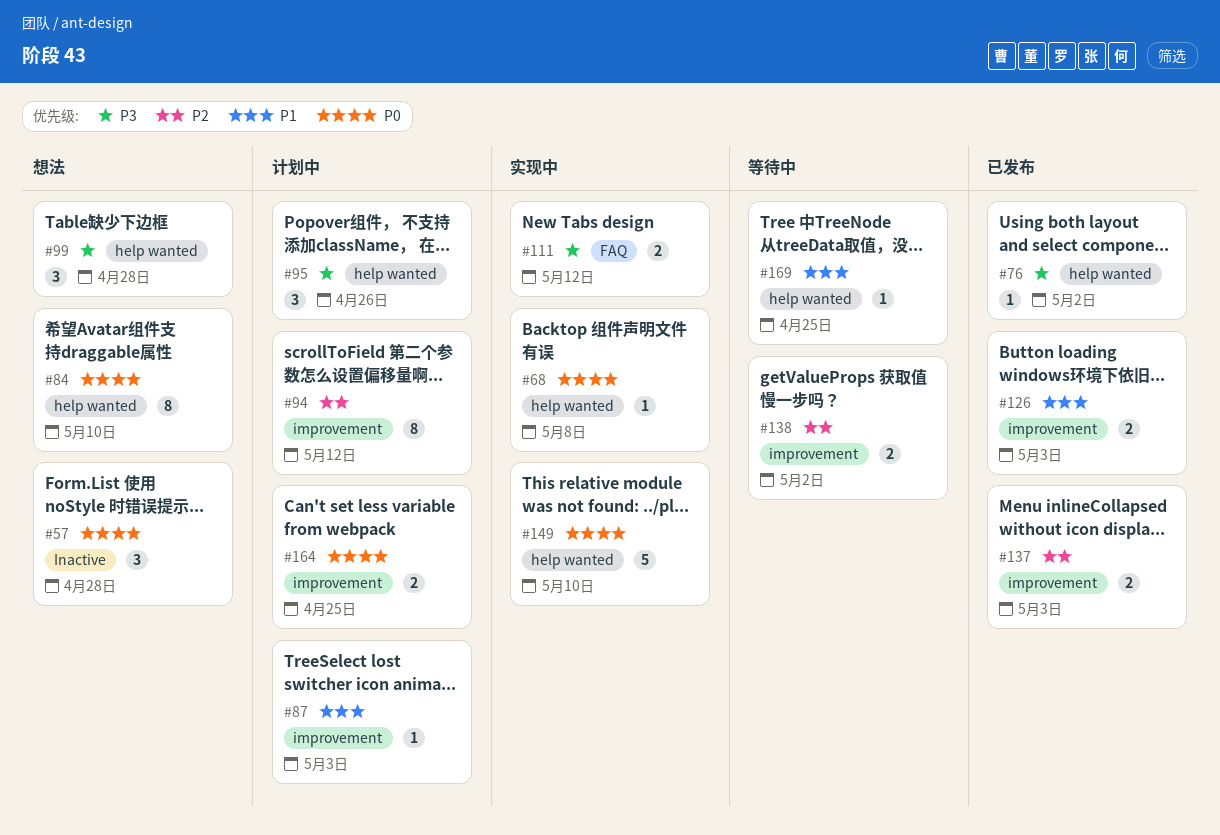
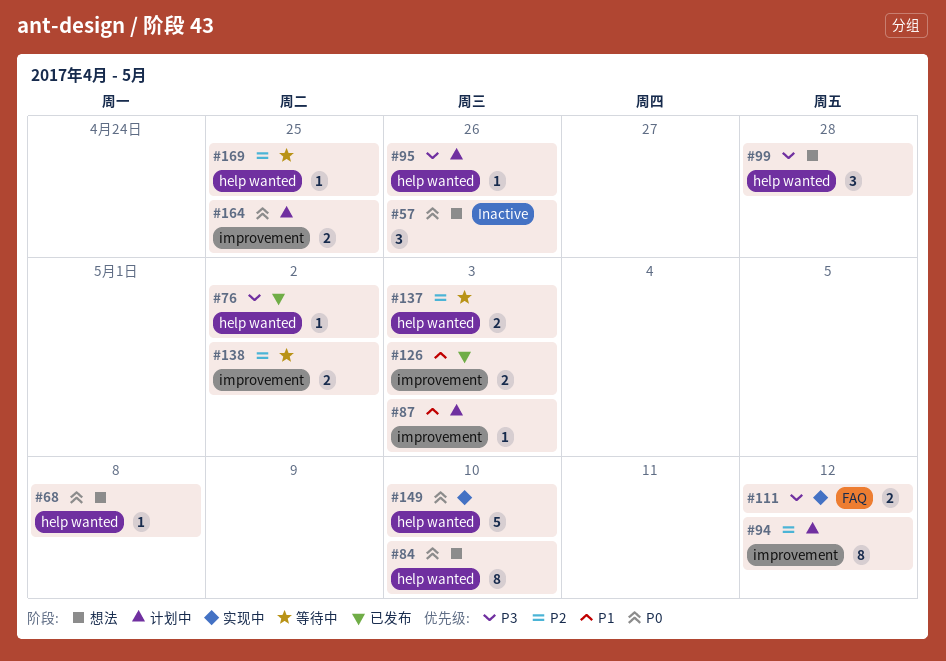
#57, due: Apr 28 -> Apr 26
#68, status: 实现中 -> 想法
#95, estimate: 3 -> 1
#137, status: 已发布 -> 等待中
#137, label: improvement -> help wanted
#169, priority: P1 -> P2

